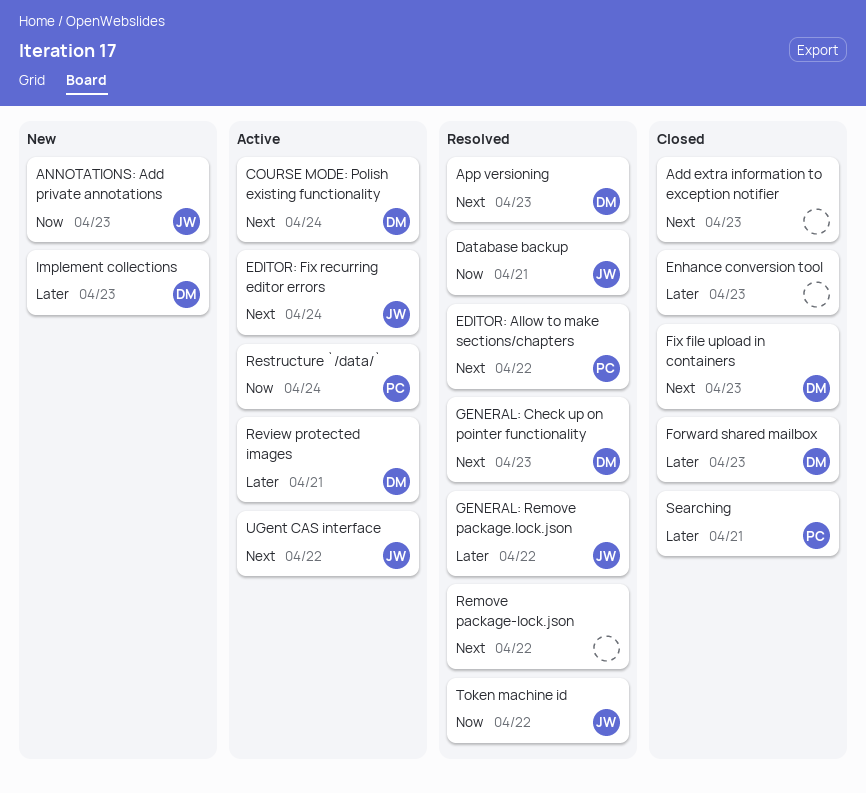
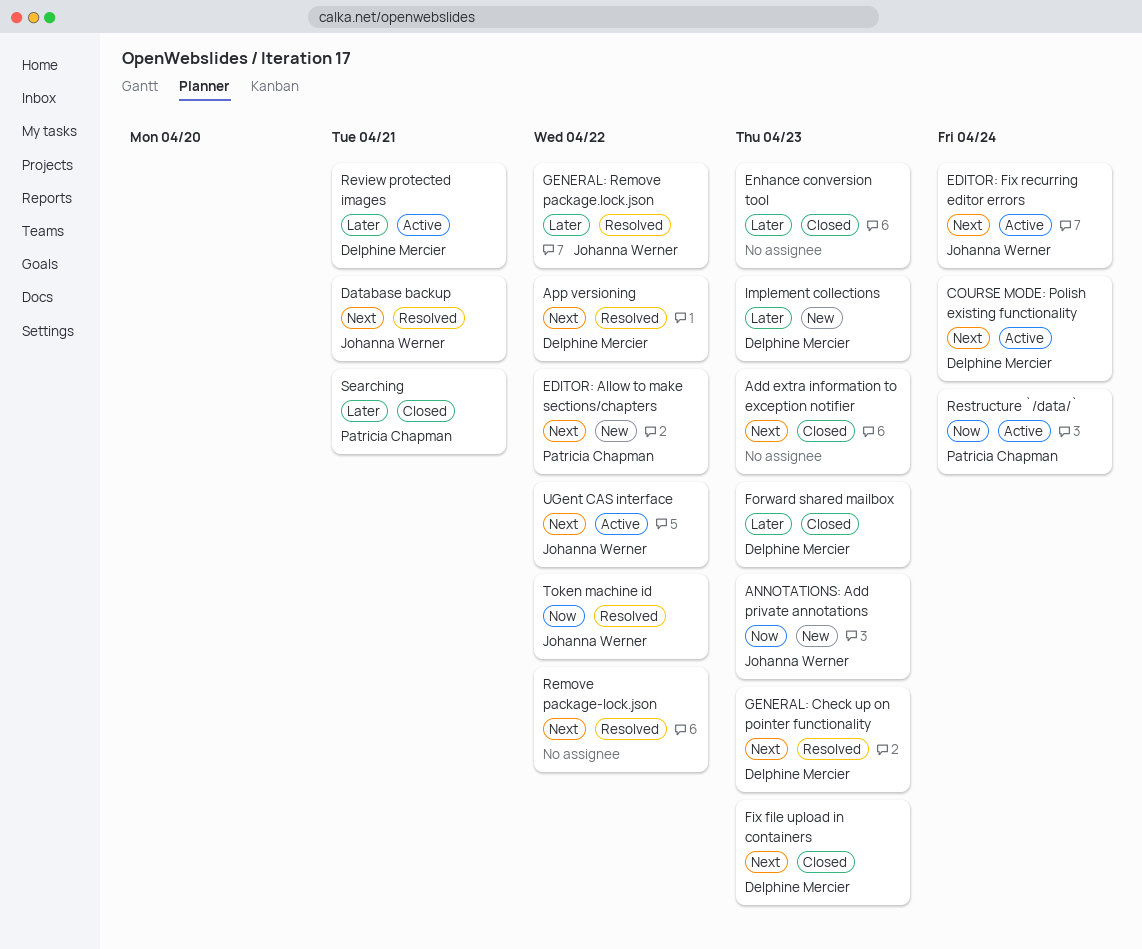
App versioning, due: Apr 23 -> Apr 22
Database backup, priority: Now -> Next
EDITOR: Allow to make sections/chapters, status: Resolved -> New

